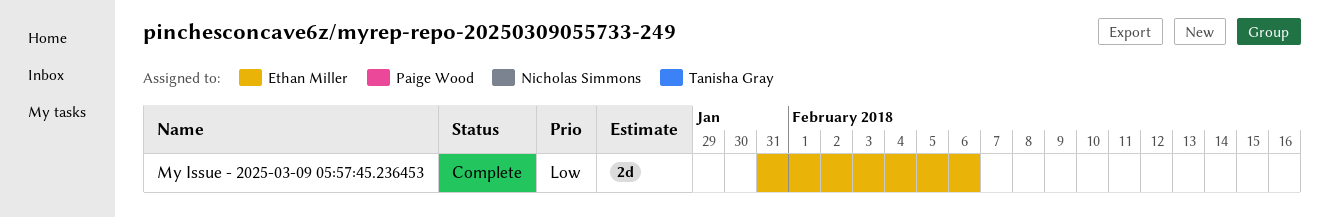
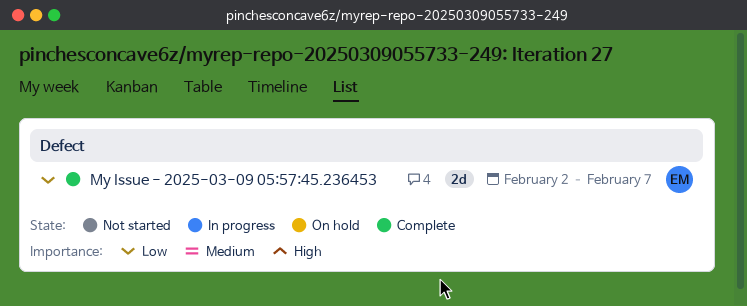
My Issue - 2025-03-09 05:57:45.236453, start: Jan 31 -> Feb 2
My Issue - 2025-03-09 05:57:45.236453, due: Feb 6 -> Feb 7

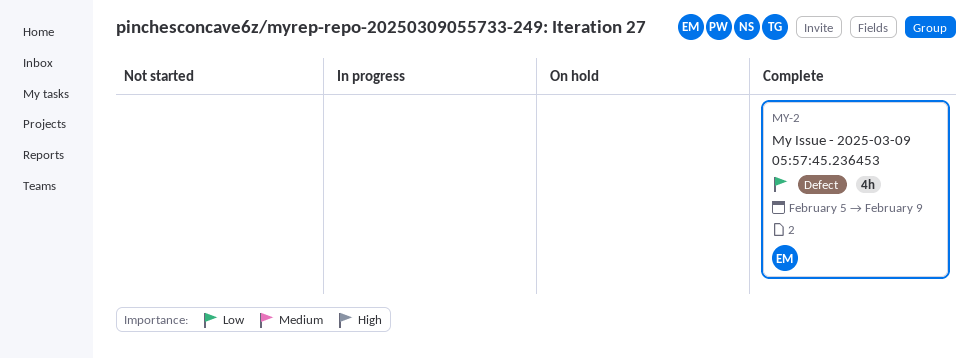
My Issue - 2025-03-09 05:57:45.236453, estimate: 2d -> 4h
My Issue - 2025-03-09 05:57:45.236453, start: Feb 2 -> Feb 5
My Issue - 2025-03-09 05:57:45.236453, due: Feb 7 -> Feb 9

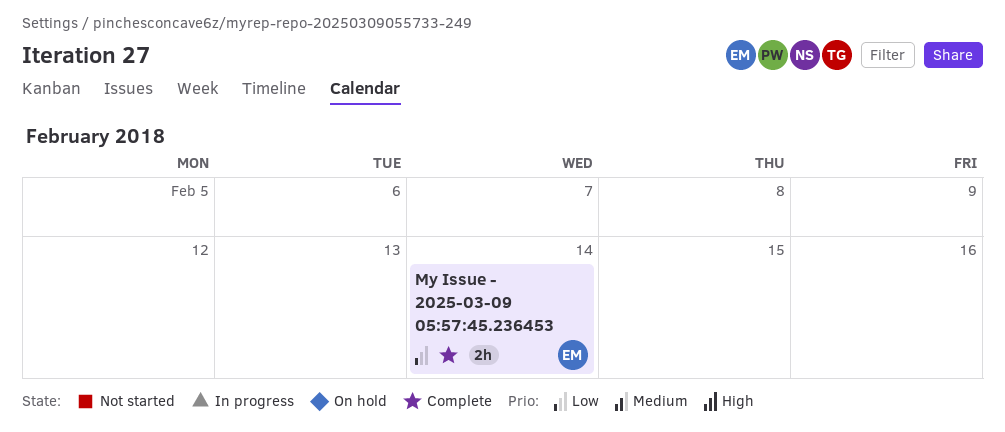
My Issue - 2025-03-09 05:57:45.236453, estimate: 4h -> 2h
My Issue - 2025-03-09 05:57:45.236453, due: Feb 9 -> Feb 14

